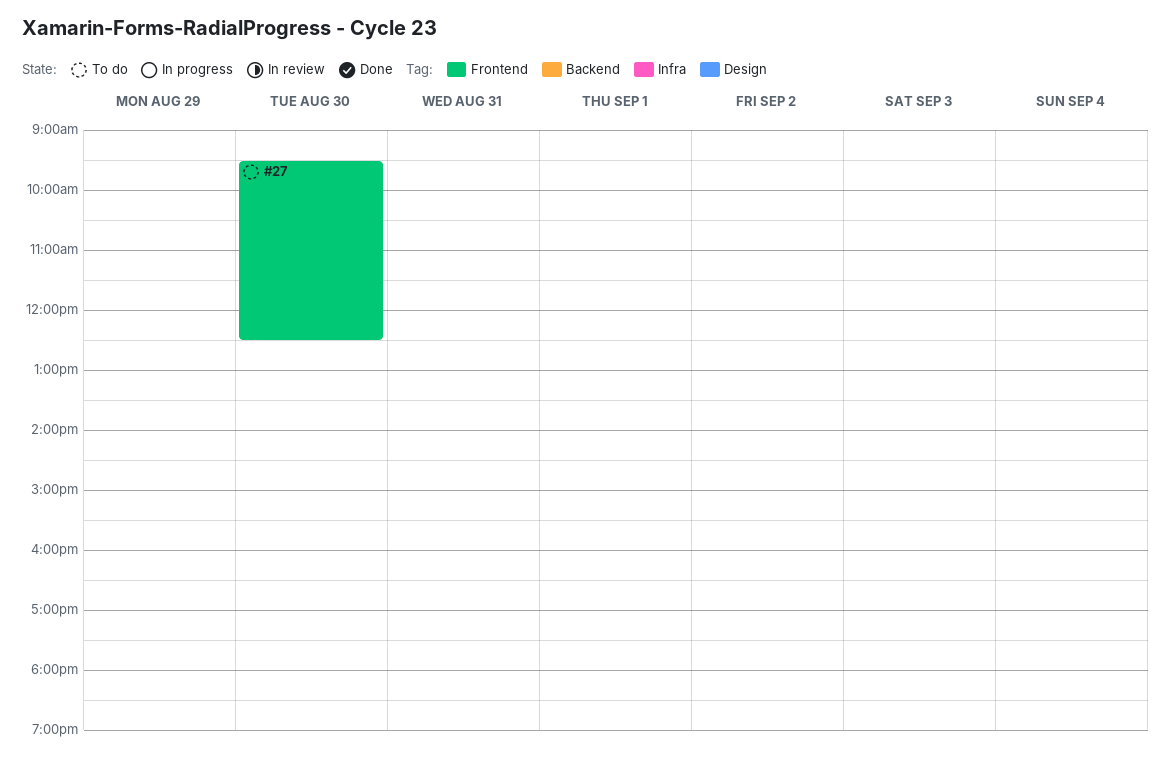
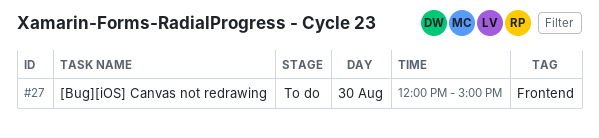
#27, begins: 09:30 -> 12:00
#27, ends: 12:30 -> 15:00

